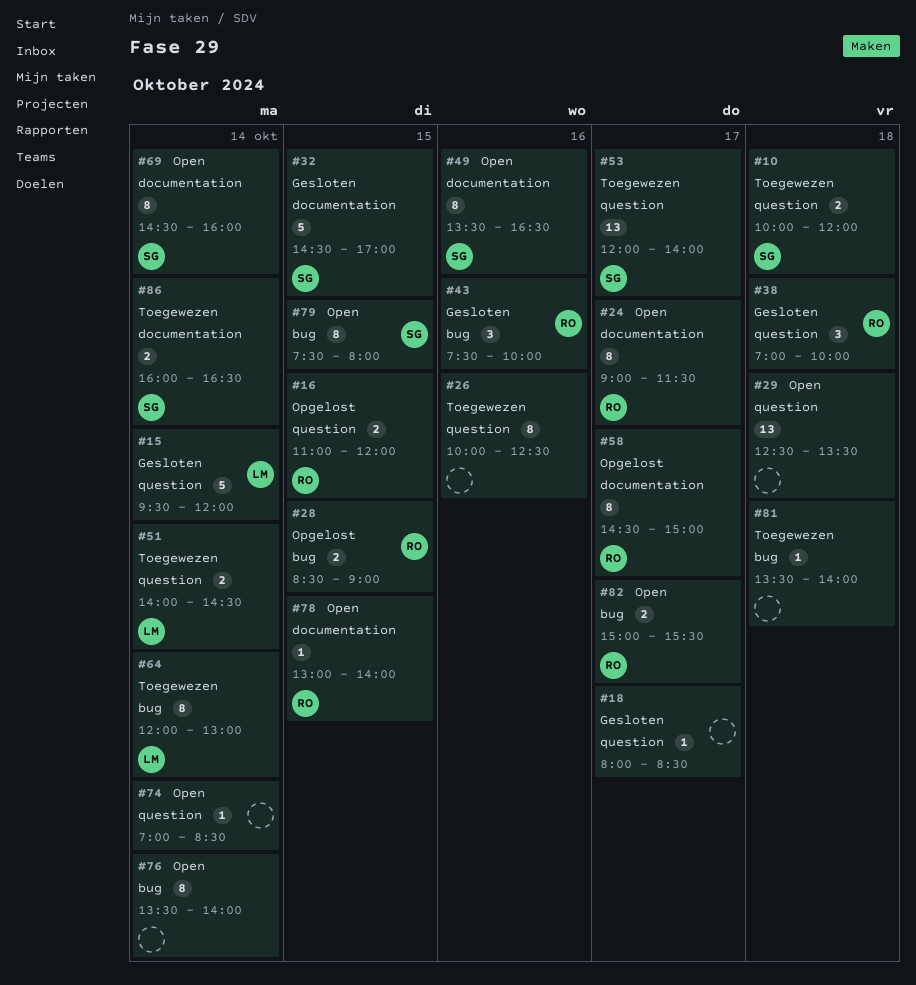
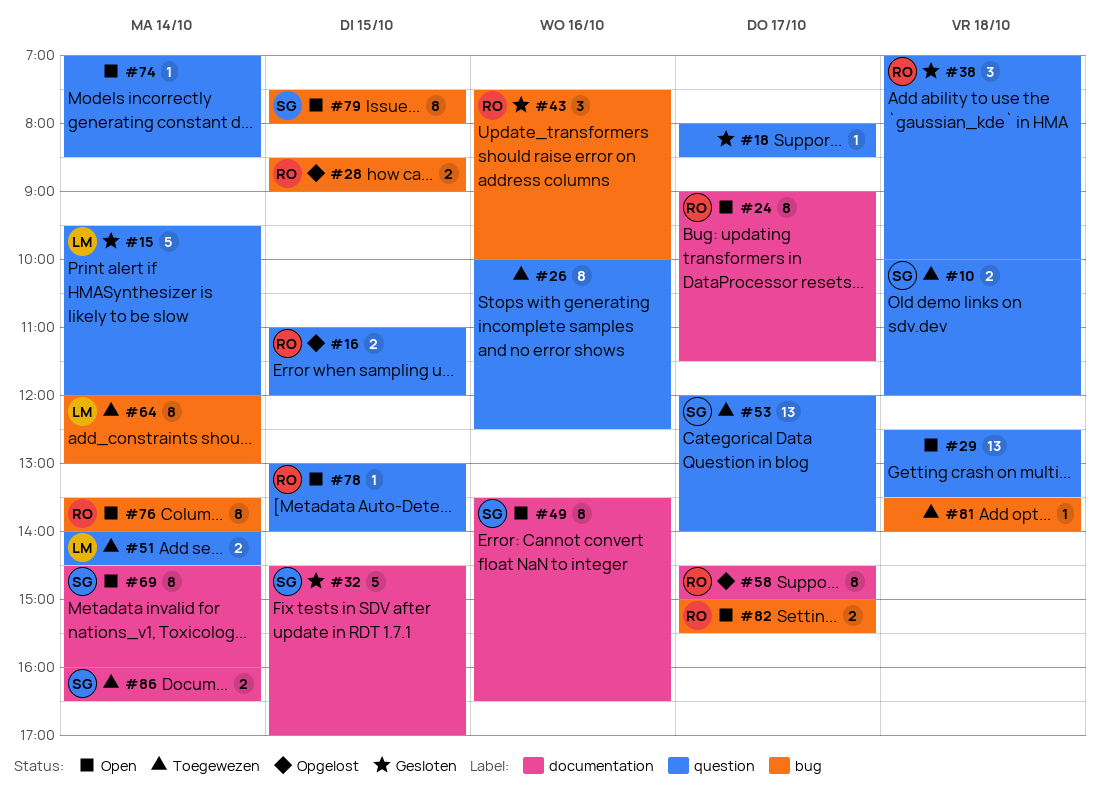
#76, owner: none -> RO
#78, label: documentation -> question

